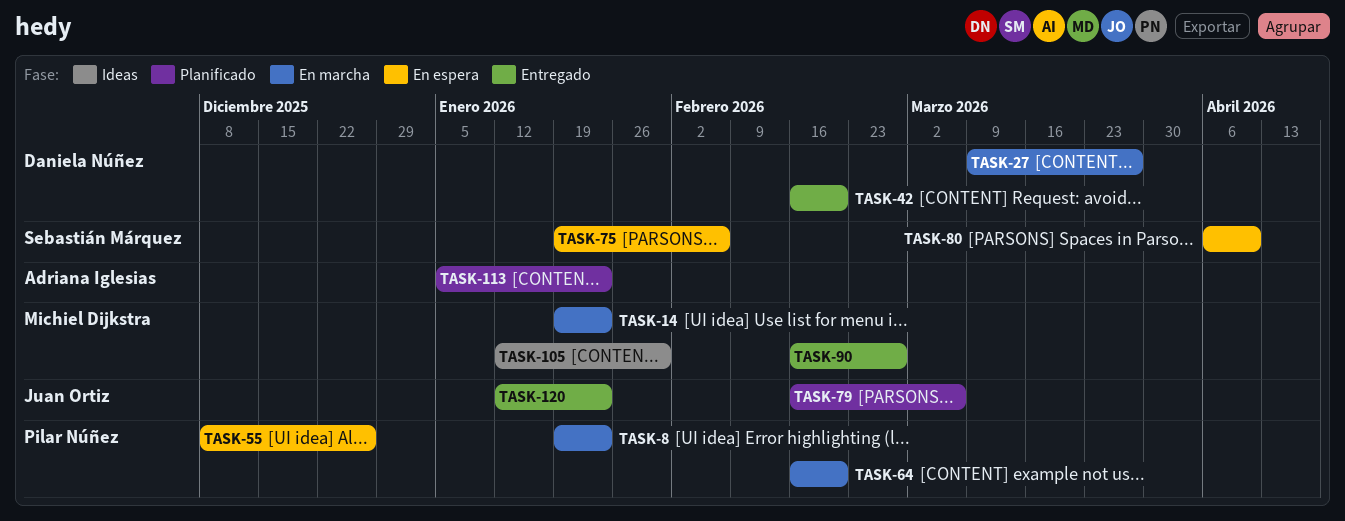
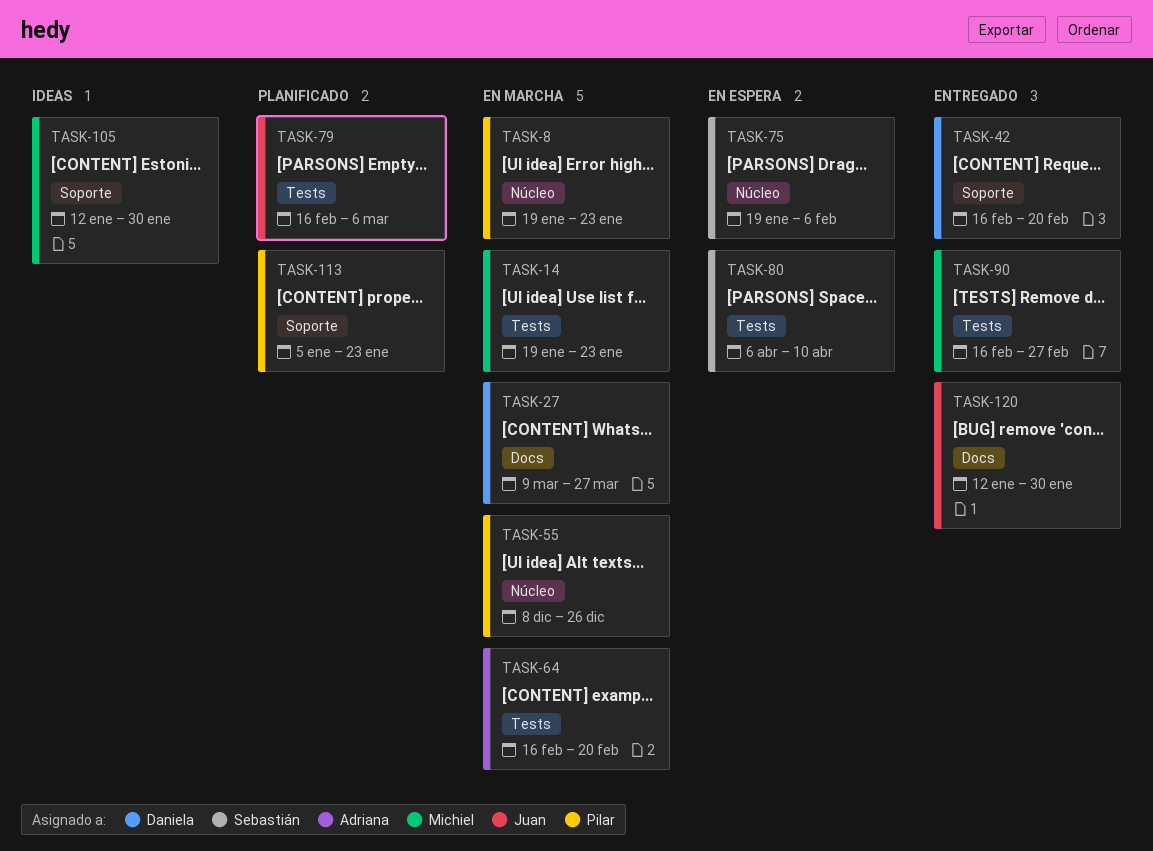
TASK-55, status: En espera -> En marcha
TASK-64, owner: Pilar Núñez -> Adriana Iglesias
TASK-113, owner: Adriana Iglesias -> Pilar Núñez
TASK-120, due: Jan 23 -> Jan 30

